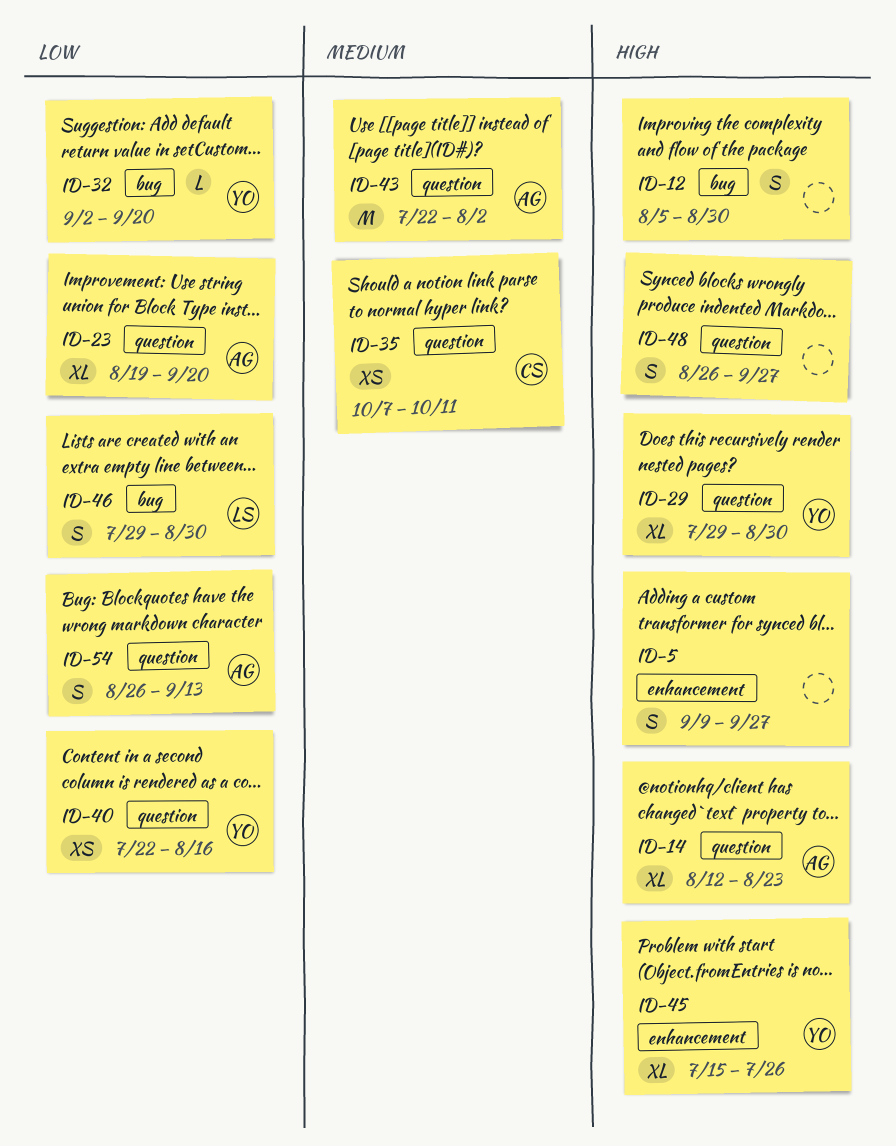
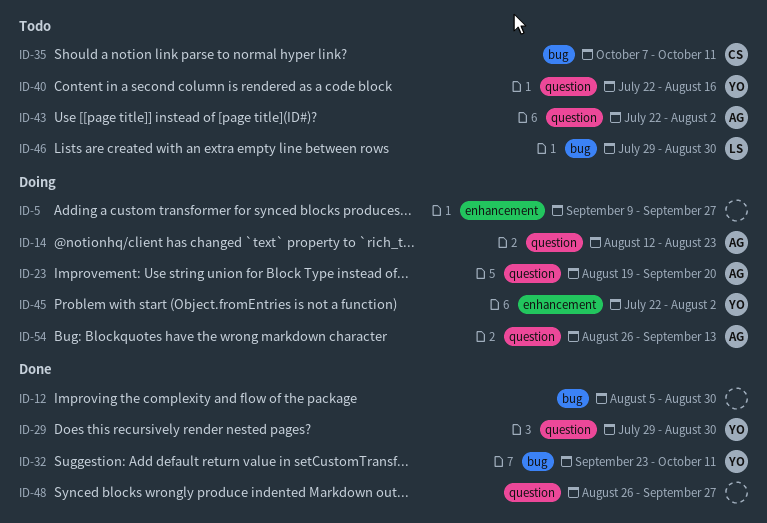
ID-32, start: Sep 2 -> Sep 23
ID-32, due: Sep 20 -> Oct 11
ID-35, label: question -> bug
ID-45, start: Jul 15 -> Jul 22
ID-45, due: Jul 26 -> Aug 2

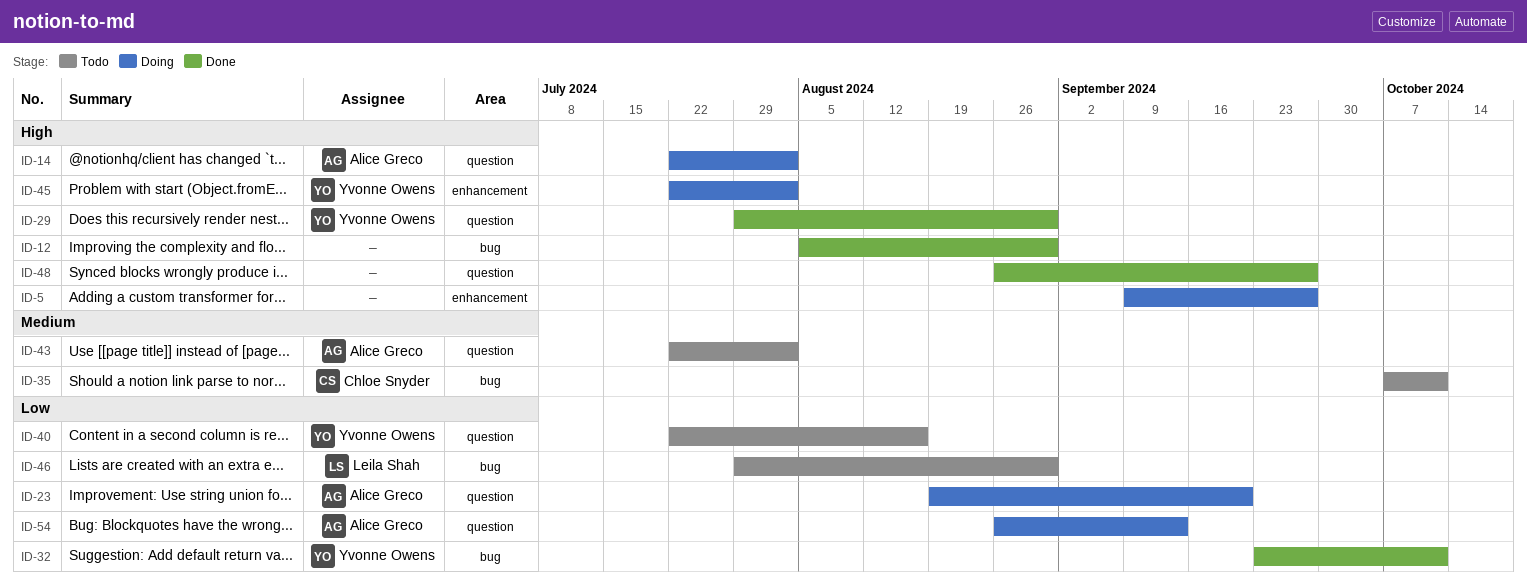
ID-14, start: Aug 12 -> Jul 22
ID-14, due: Aug 23 -> Aug 2

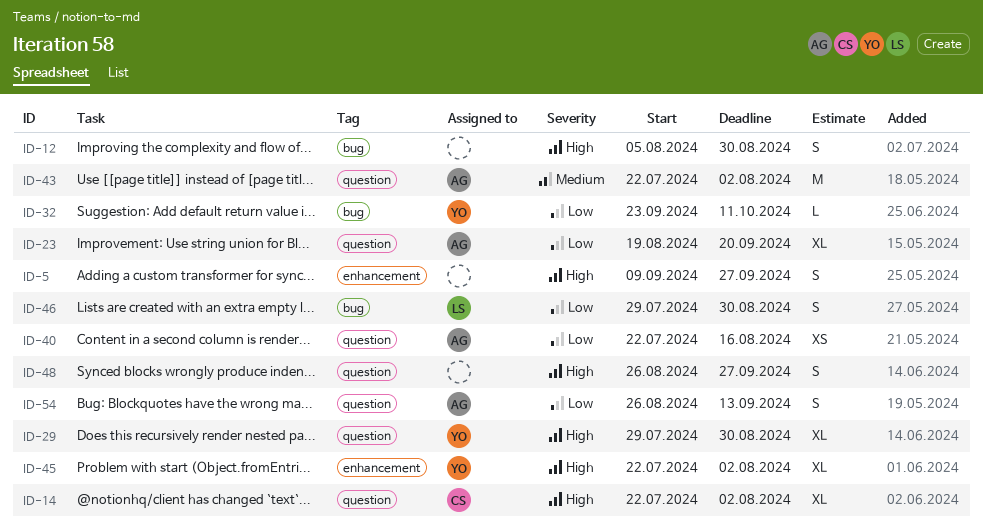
ID-14, owner: Alice Greco -> Chloe Snyder
ID-35: present -> none
ID-40, owner: Yvonne Owens -> Alice Greco

